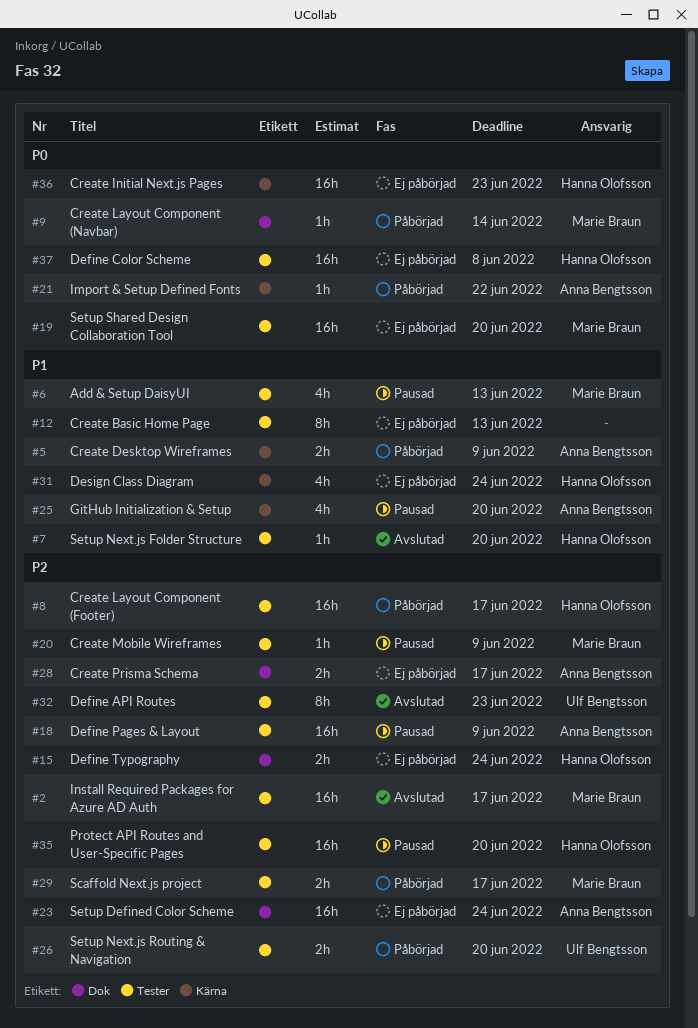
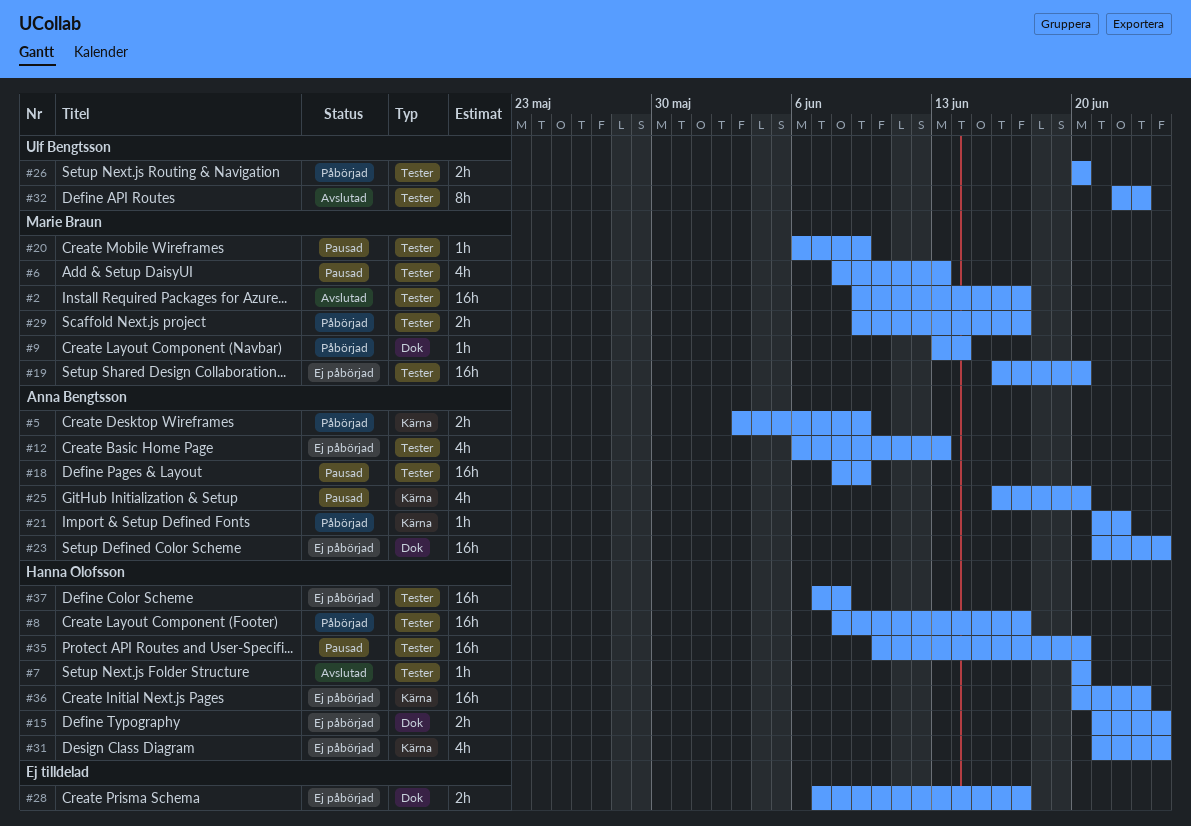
#12, owner: none -> Anna Bengtsson
#12, estimate: 8h -> 4h
#28, owner: Anna Bengtsson -> none

